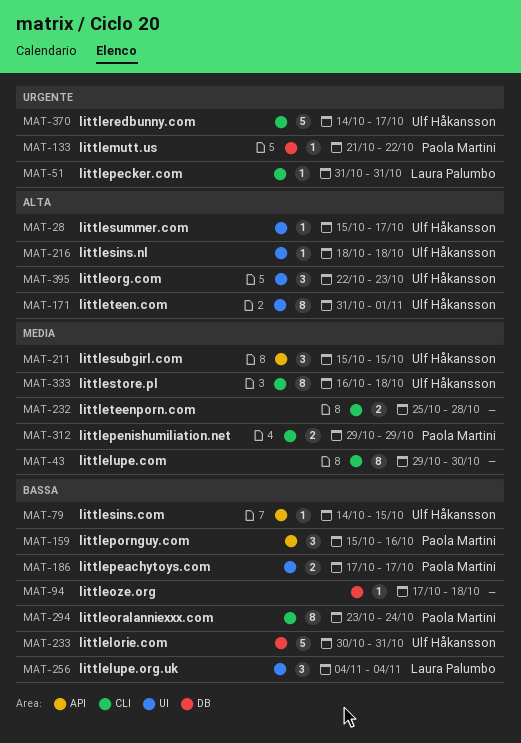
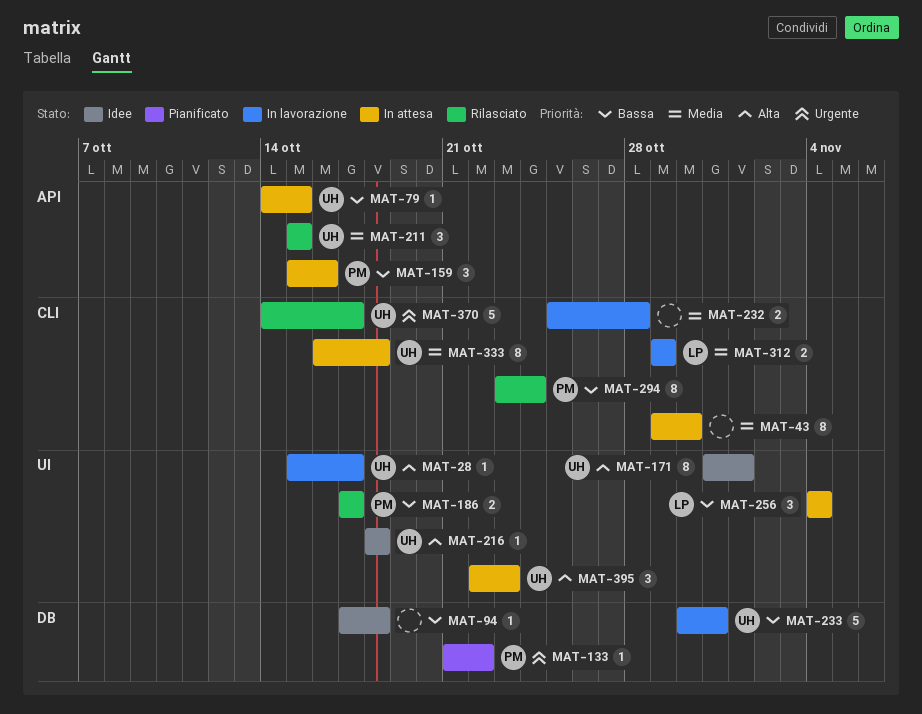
MAT-51: present -> none
MAT-312, owner: Paola Martini -> Laura Palumbo

